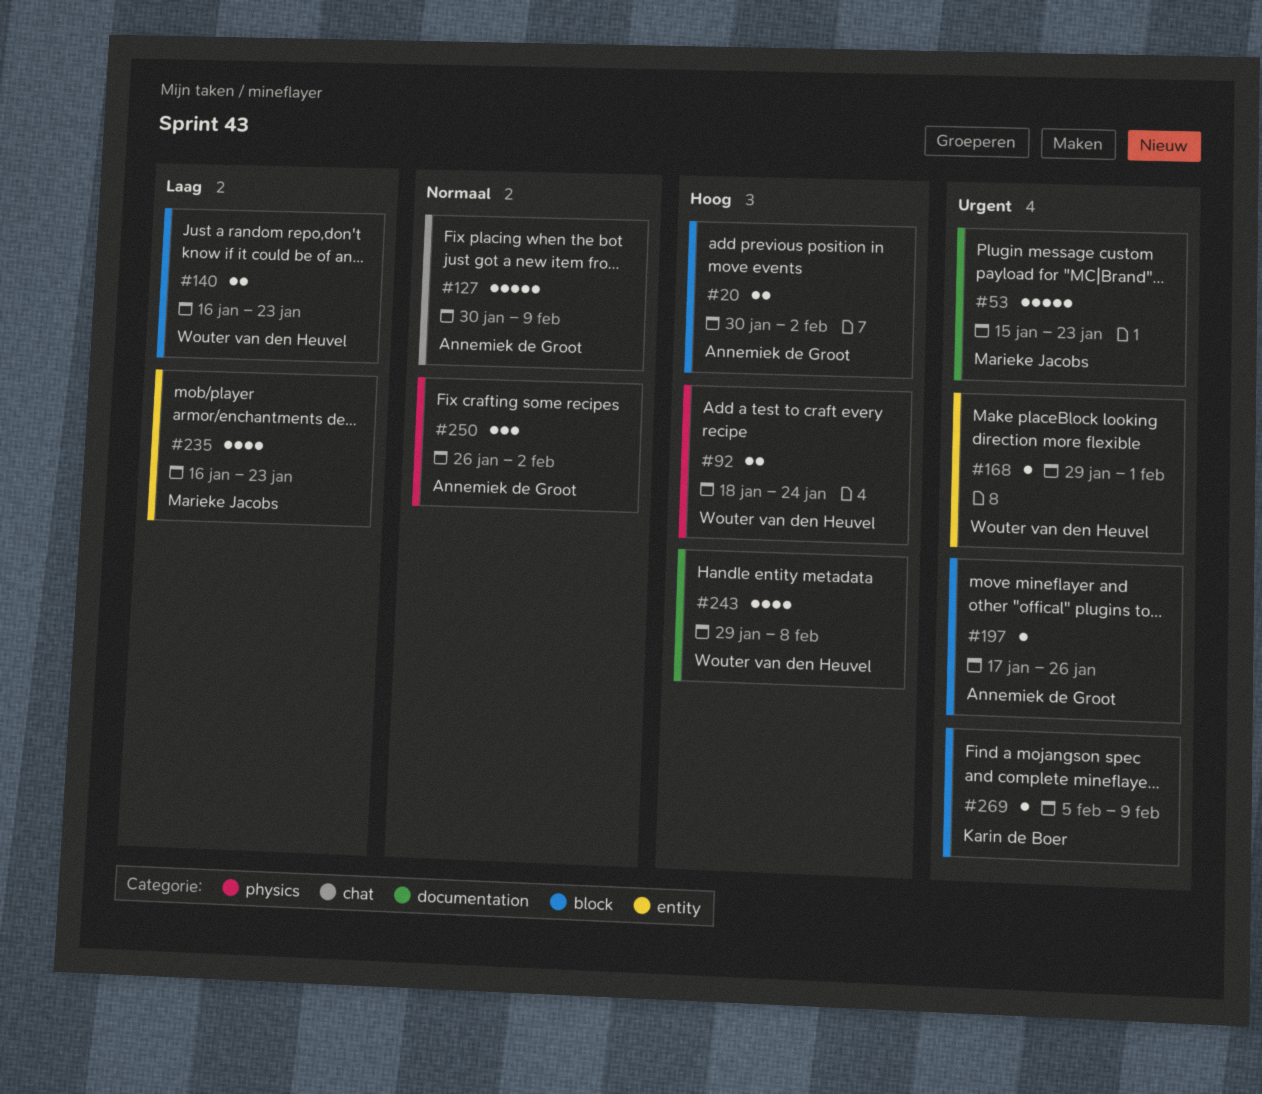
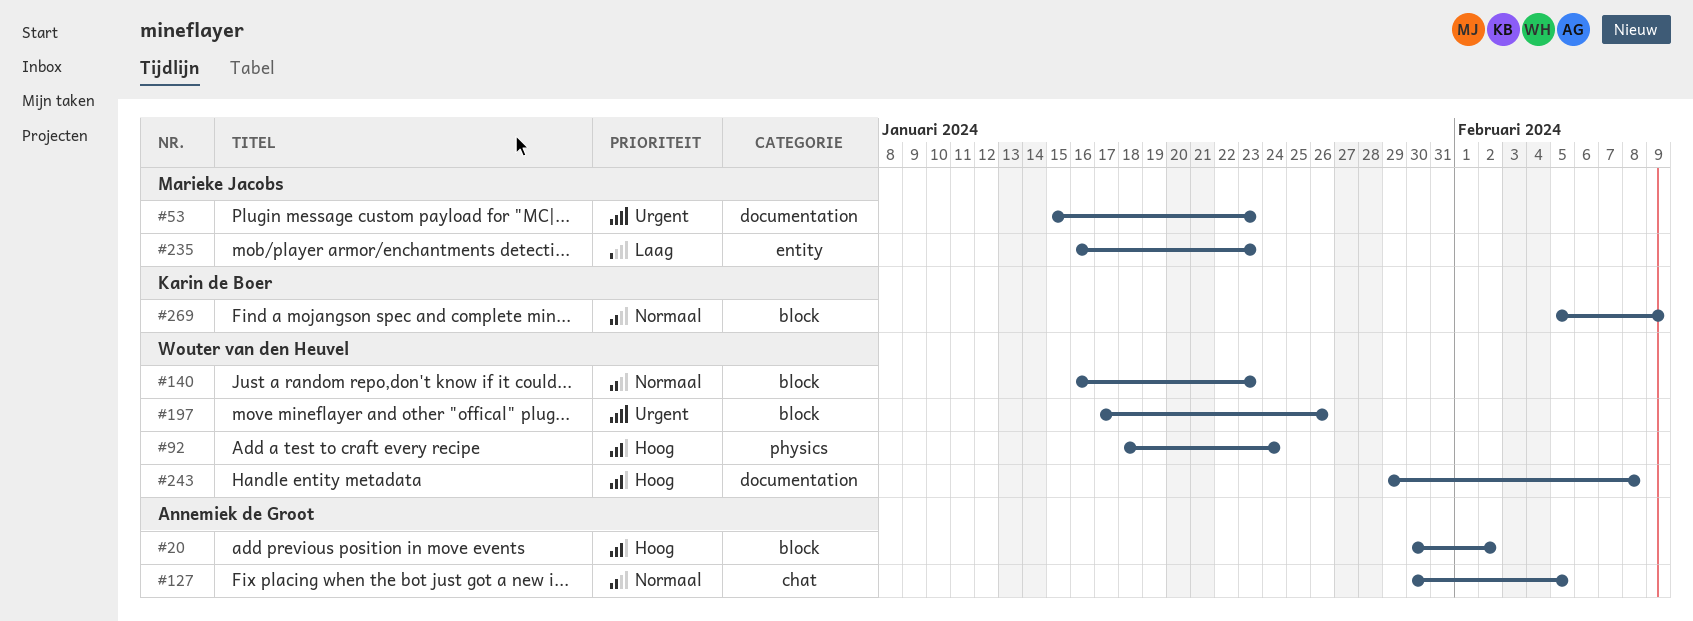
#127, due: Feb 9 -> Feb 5
#140, priority: Laag -> Normaal
#168: present -> none
#197, owner: Annemiek de Groot -> Wouter van den Heuvel
#250: present -> none
#269, priority: Urgent -> Normaal

